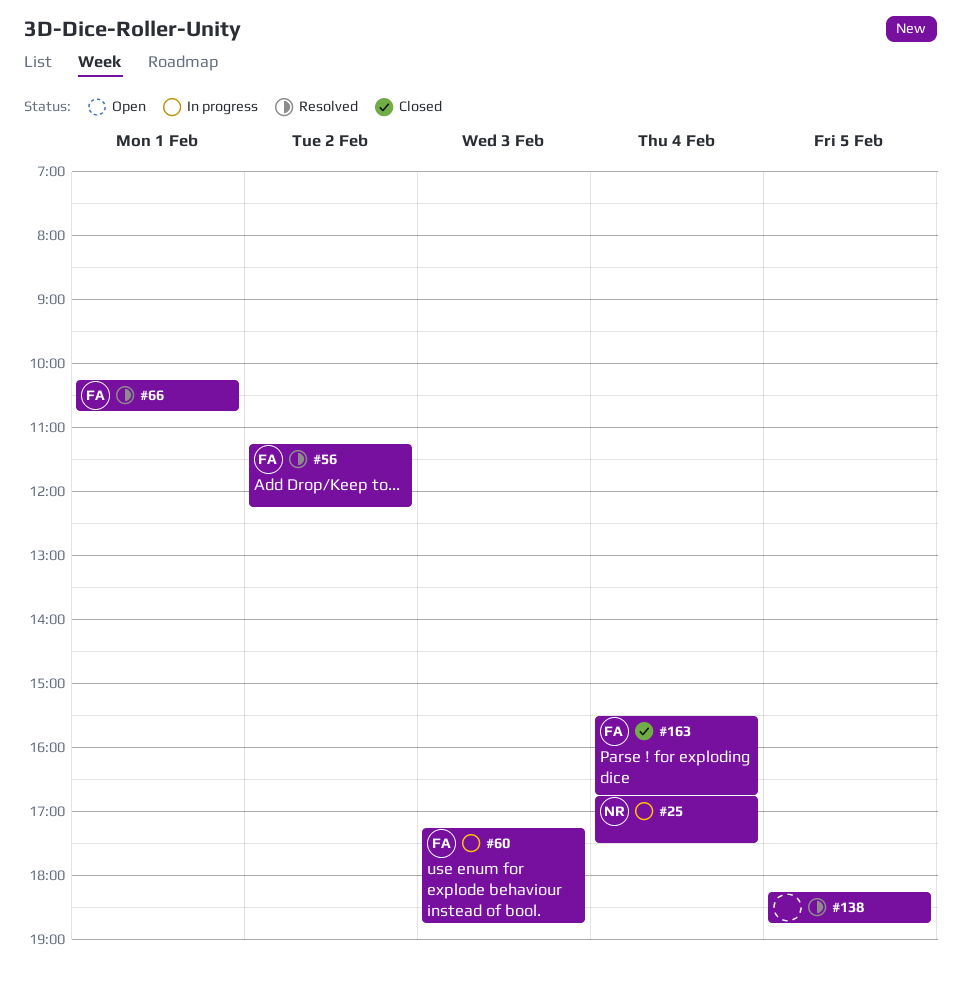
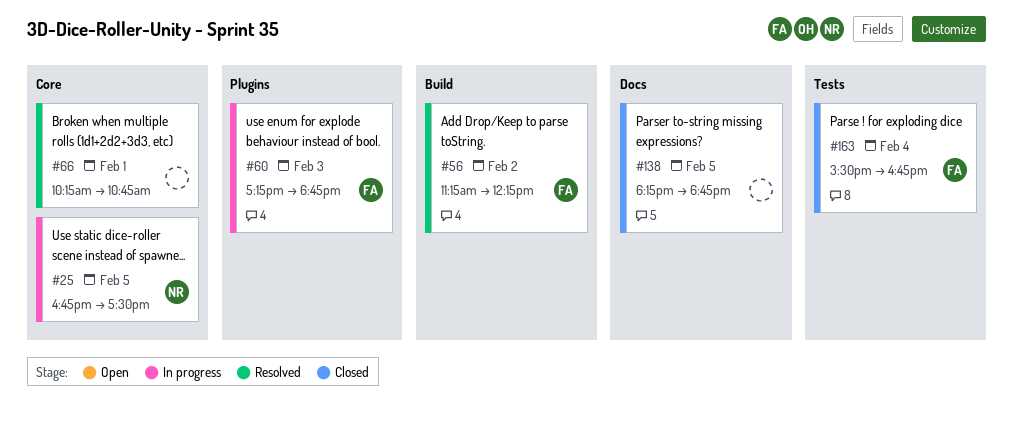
#25, day: Feb 4 -> Feb 5
#66, owner: FA -> none
#138, status: Resolved -> Closed

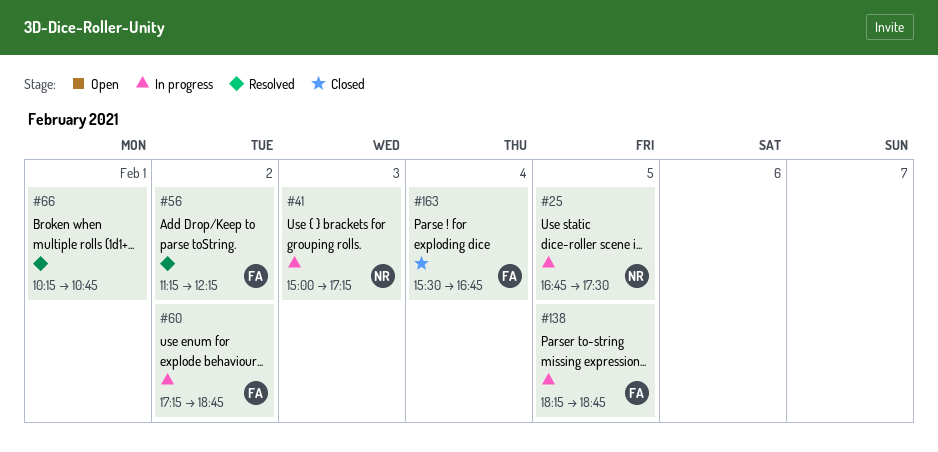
#41: none -> present
#60, day: Feb 3 -> Feb 2
#138, status: Closed -> In progress
#138, owner: none -> FA

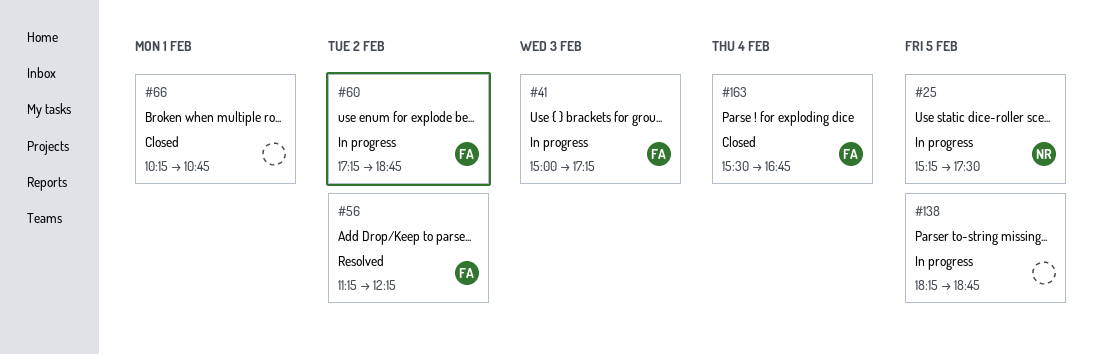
#25, begins: 16:45 -> 15:15
#41, owner: NR -> FA
#66, status: Resolved -> Closed
#138, owner: FA -> none

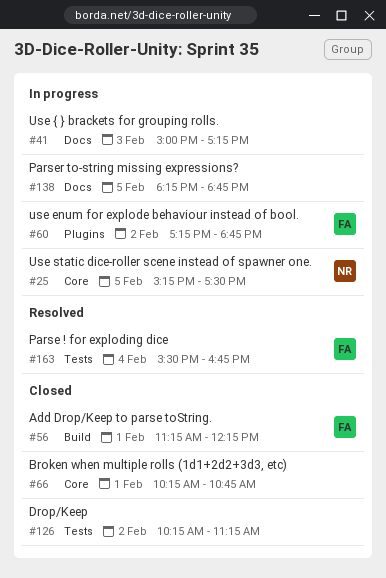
#41, owner: FA -> none
#56, status: Resolved -> Closed
#56, day: Feb 2 -> Feb 1
#126: none -> present
#163, status: Closed -> Resolved

